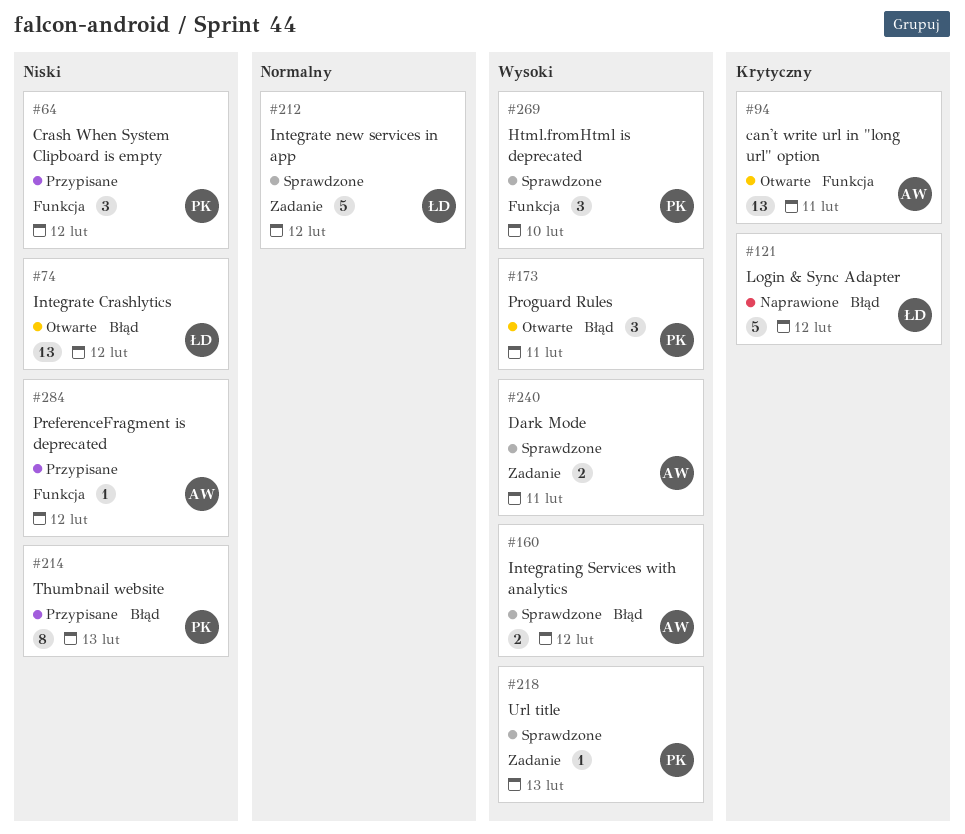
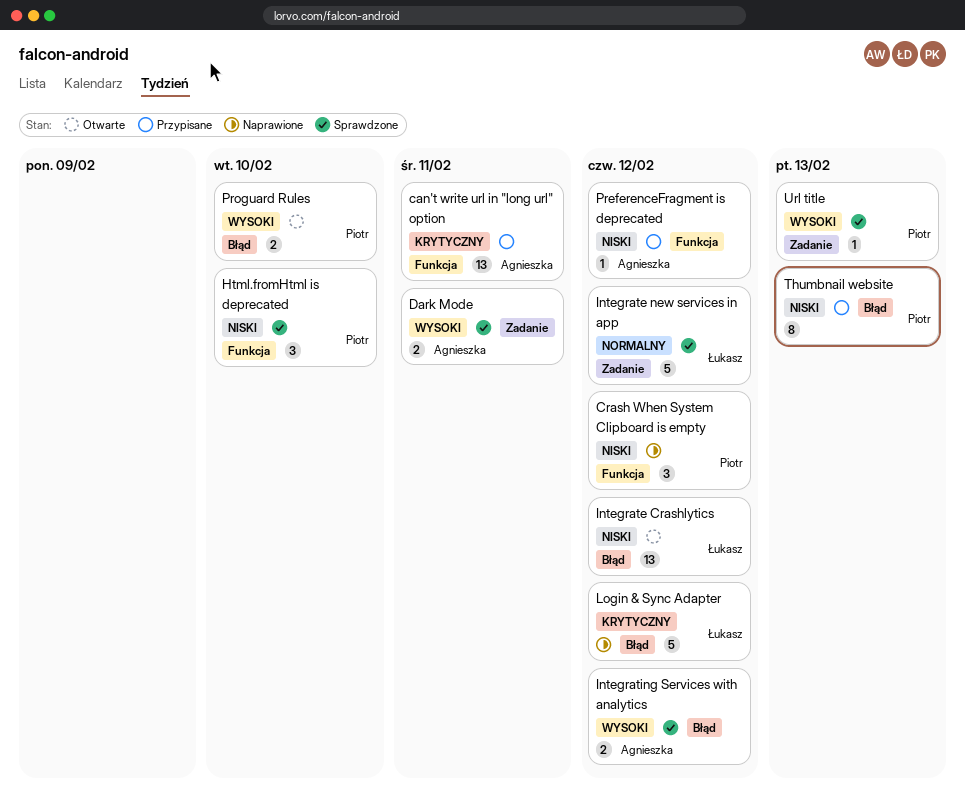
can't write url in "long url" option, status: Otwarte -> Przypisane
Crash When System Clipboard is empty, status: Przypisane -> Naprawione
Html.fromHtml is deprecated, priority: Wysoki -> Niski
Proguard Rules, estimate: 3 -> 2
Proguard Rules, due: Feb 11 -> Feb 10

